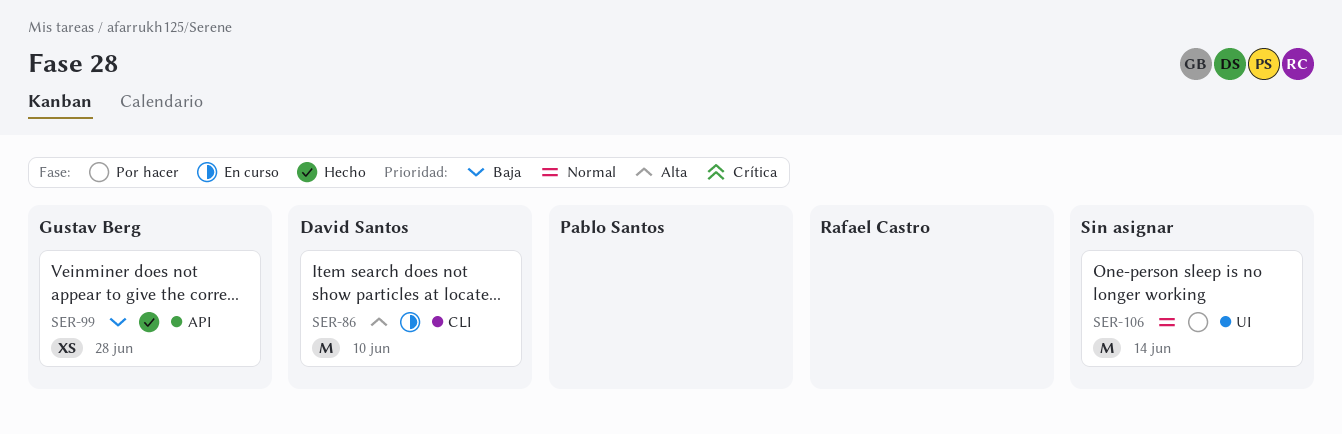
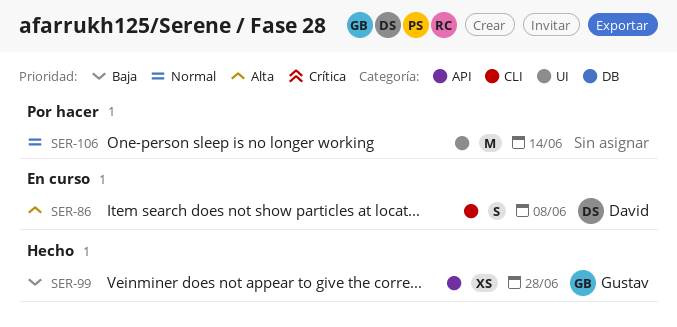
SER-86, estimate: M -> S
SER-86, due: Jun 10 -> Jun 8

